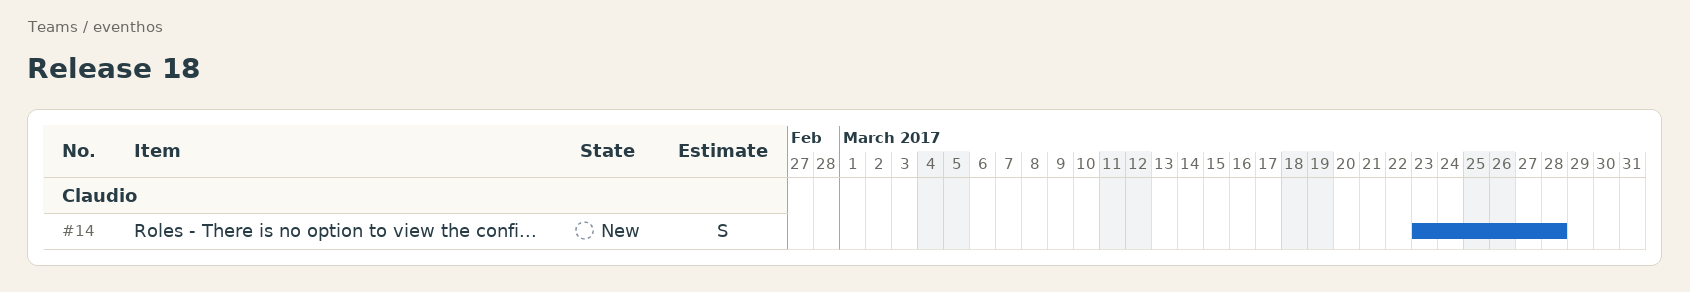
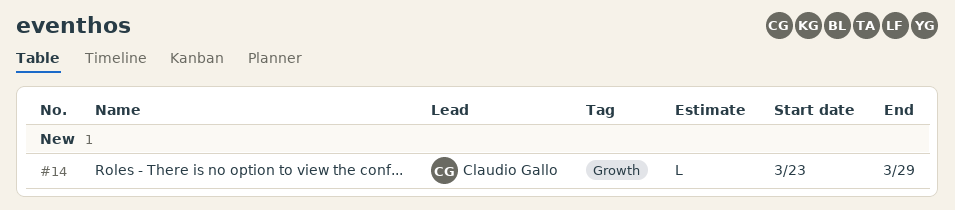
#14, estimate: S -> L
#14, due: Mar 28 -> Mar 29

